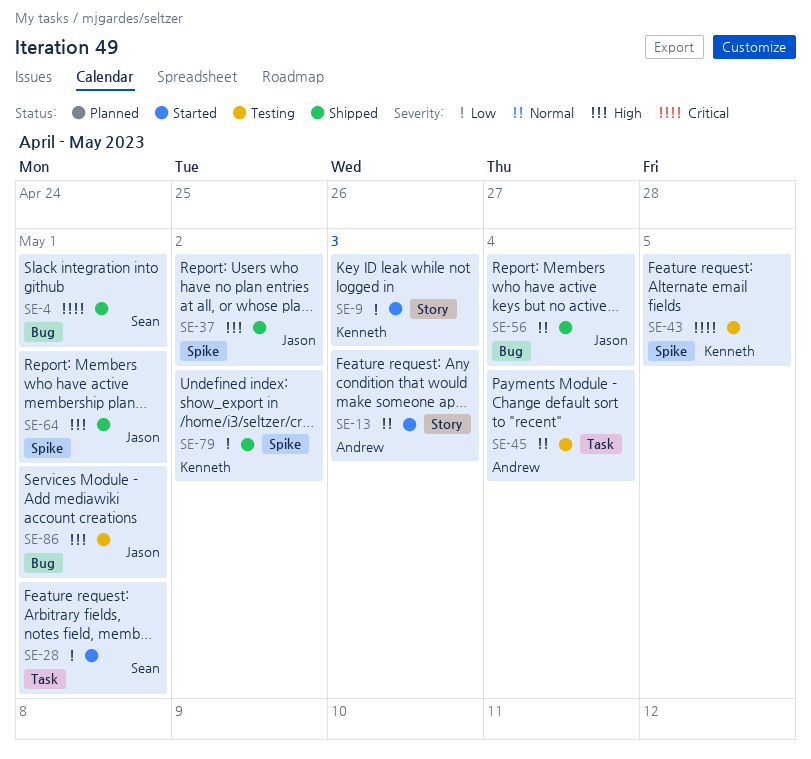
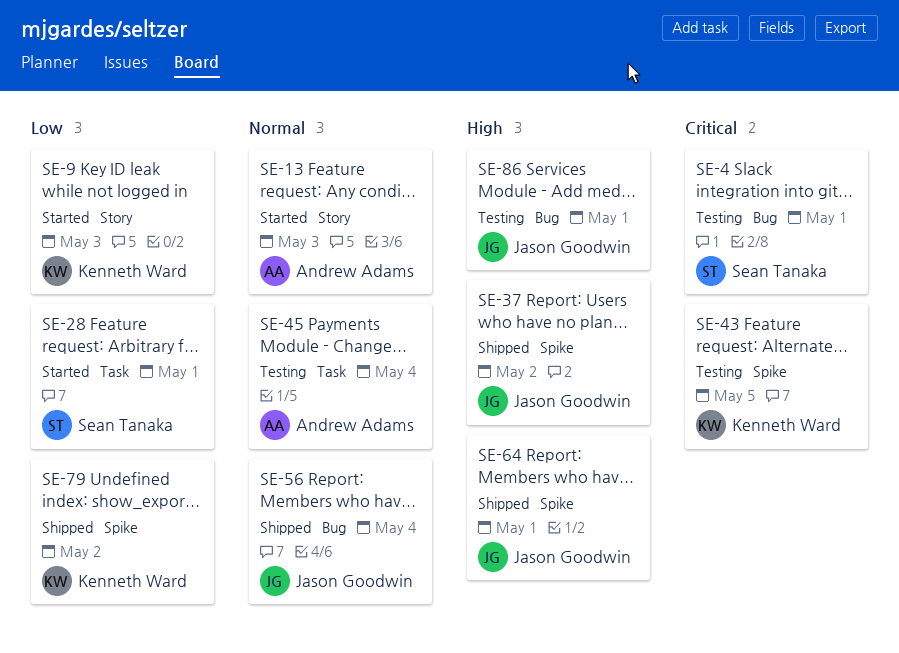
SE-4, status: Shipped -> Testing

